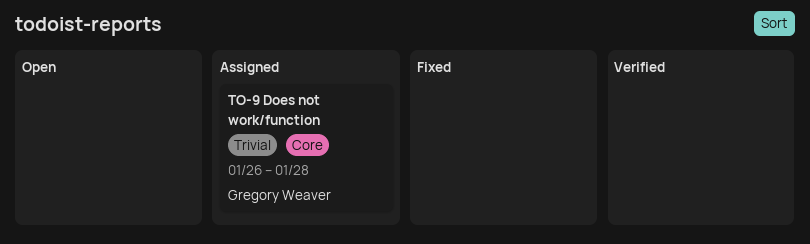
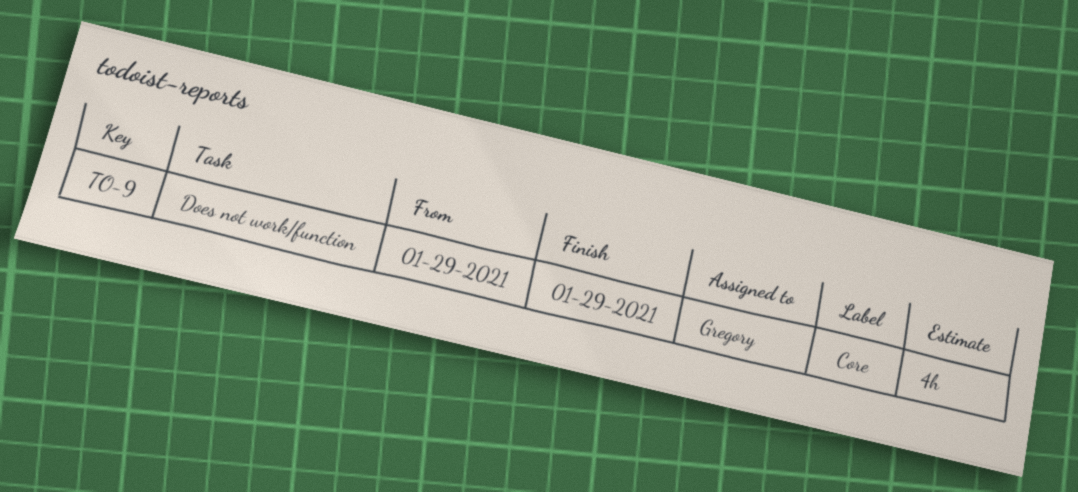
TO-9, start: Jan 26 -> Jan 29
TO-9, due: Jan 28 -> Jan 29

